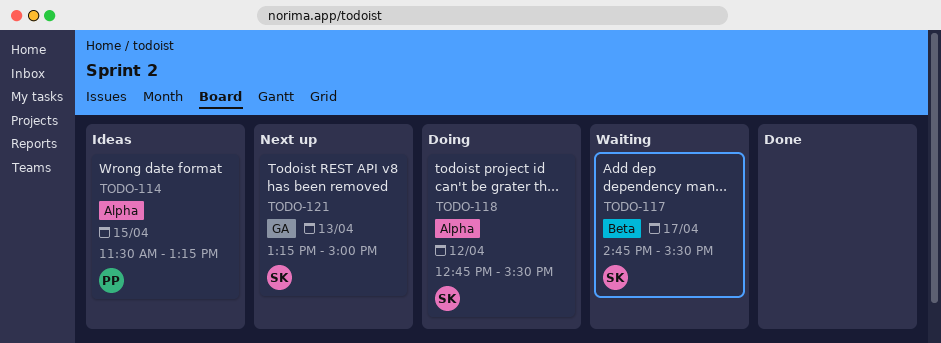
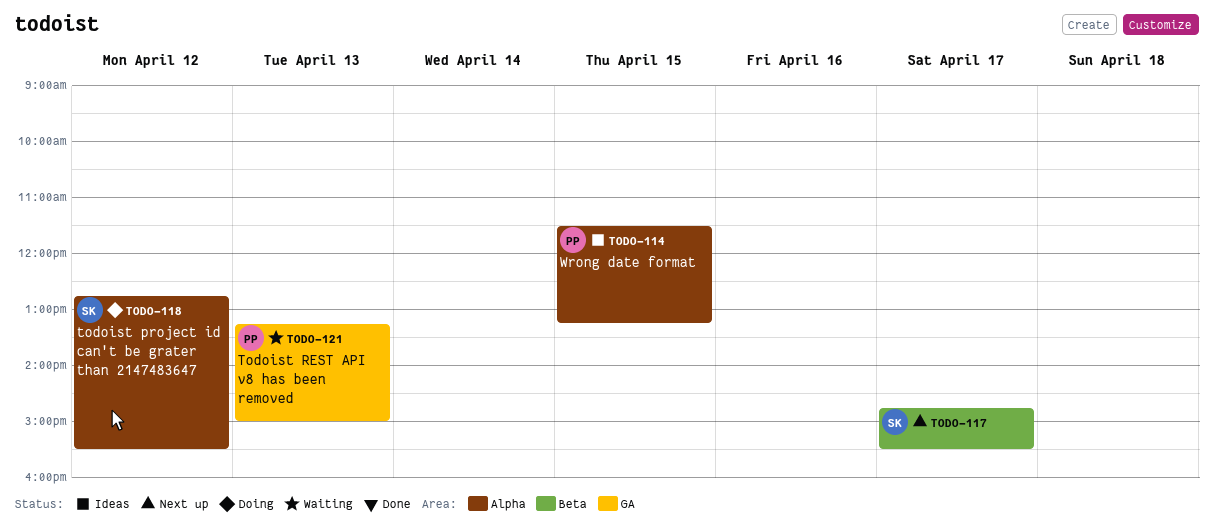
TODO-117, status: Waiting -> Next up
TODO-121, status: Next up -> Waiting
TODO-121, owner: SK -> PP

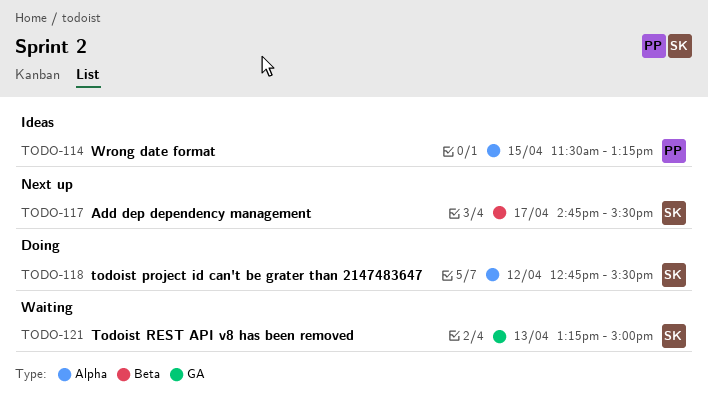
TODO-121, owner: PP -> SK

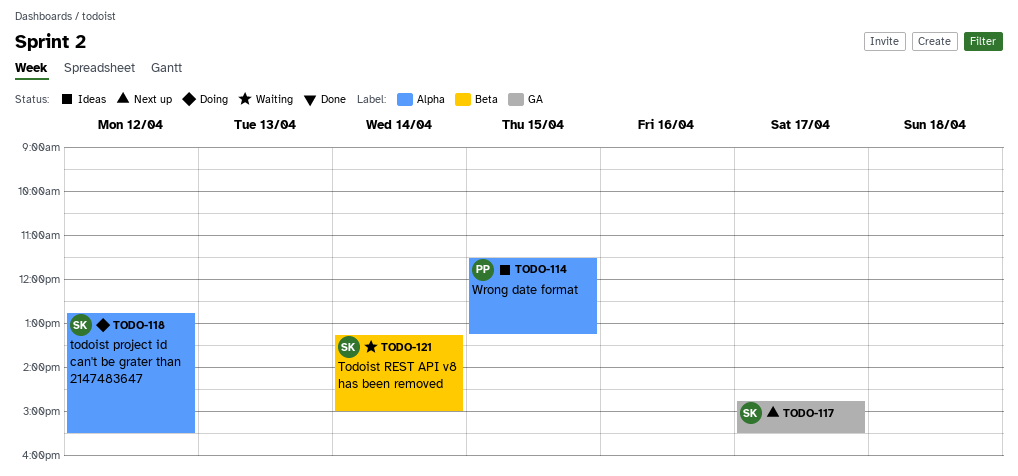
TODO-117, label: Beta -> GA
TODO-121, label: GA -> Beta
TODO-121, day: Apr 13 -> Apr 14

